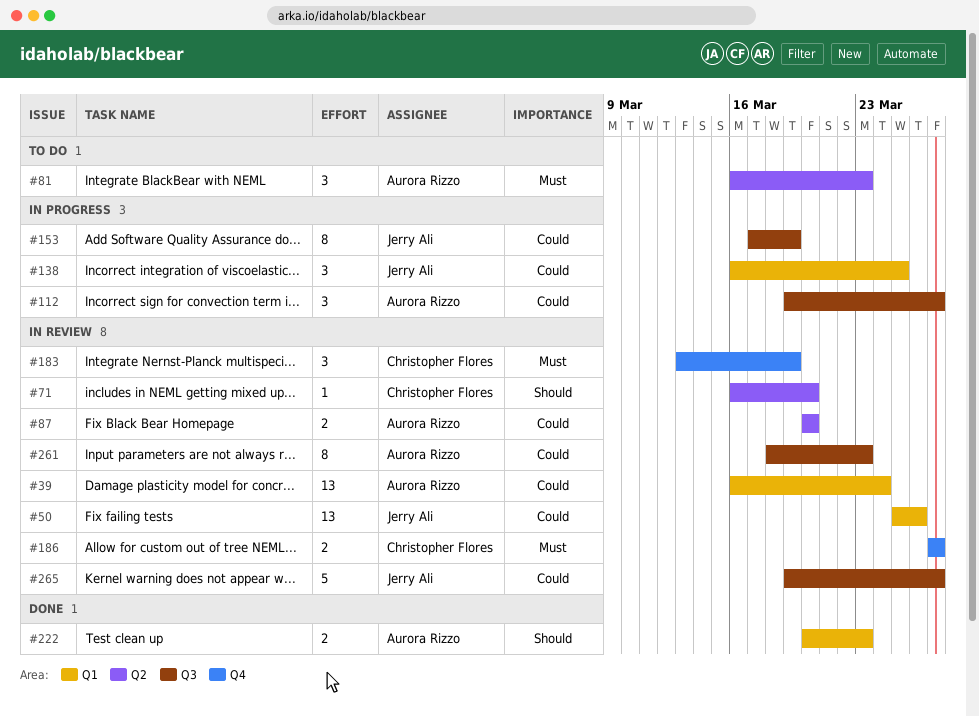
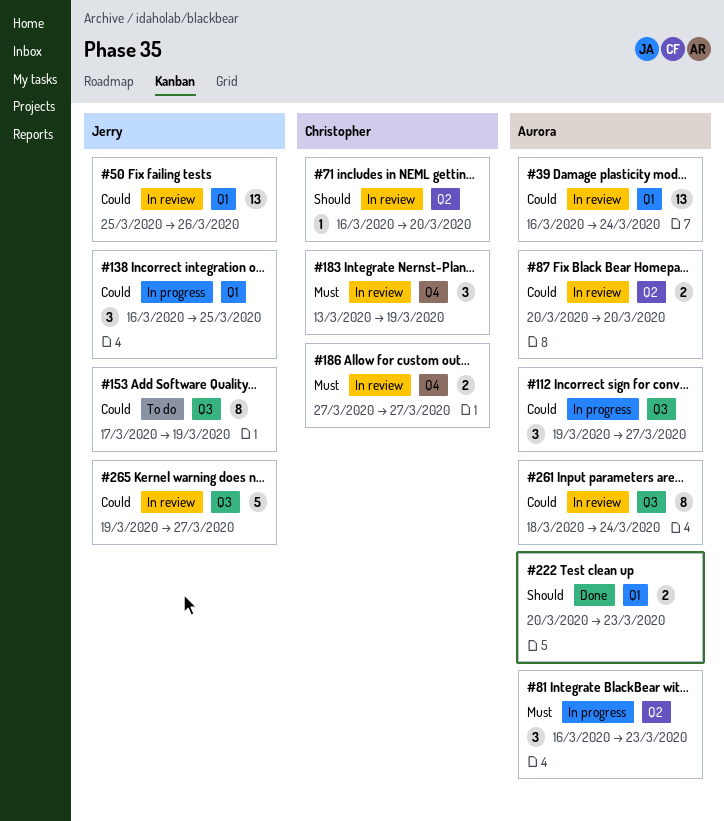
#81, status: To do -> In progress
#153, status: In progress -> To do
#261, due: Mar 23 -> Mar 24

